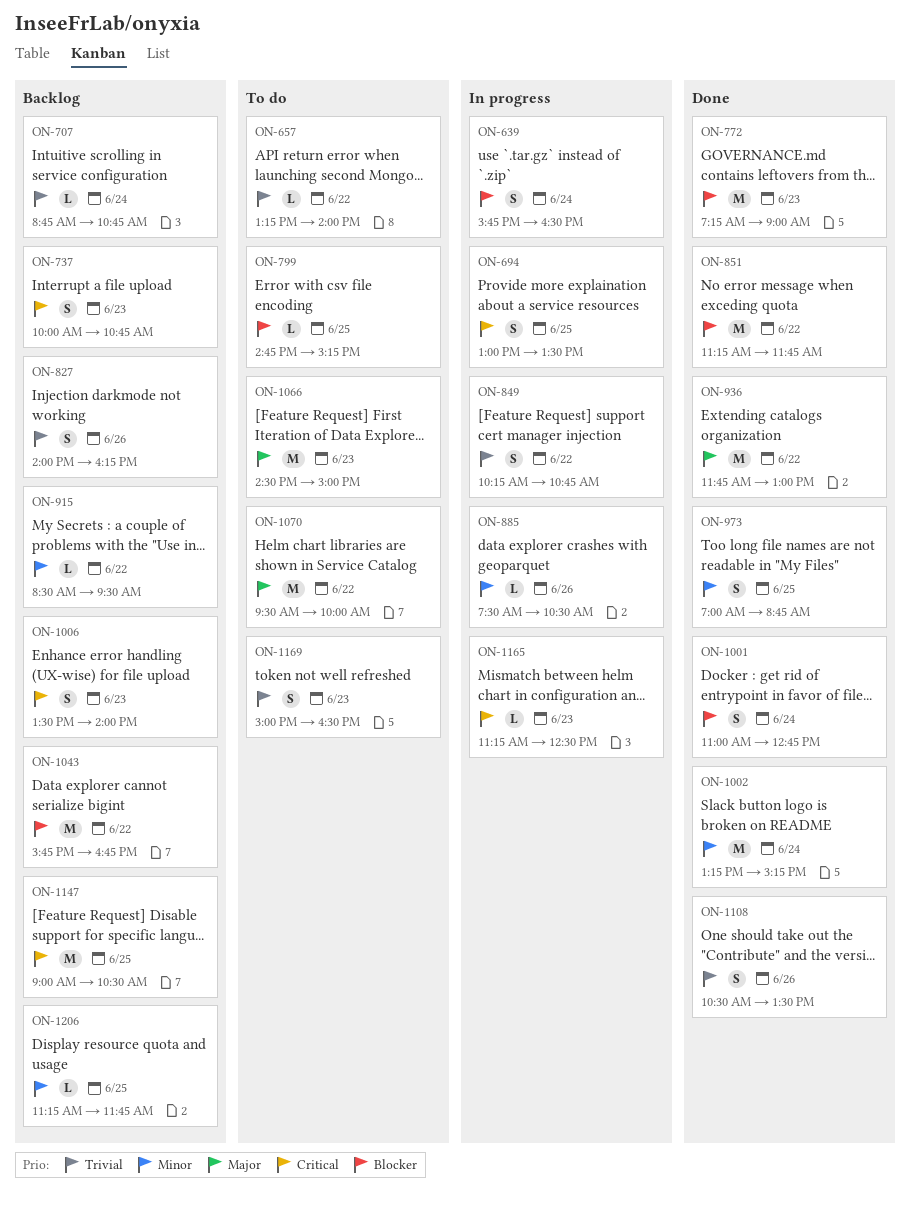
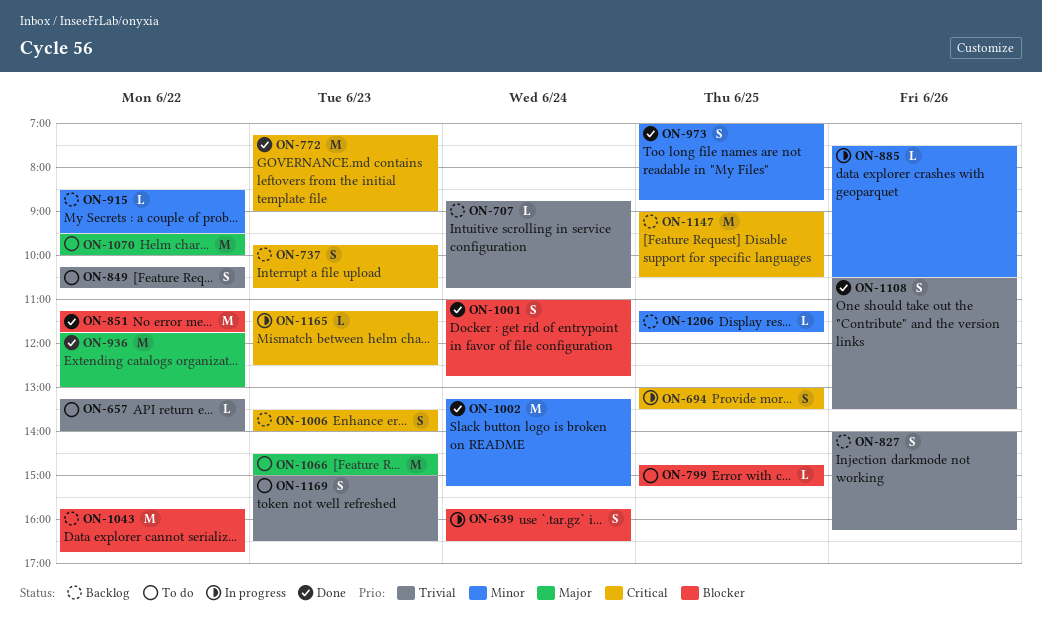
ON-737, begins: 10:00 -> 09:45
ON-772, priority: Blocker -> Critical
ON-849, status: In progress -> To do

